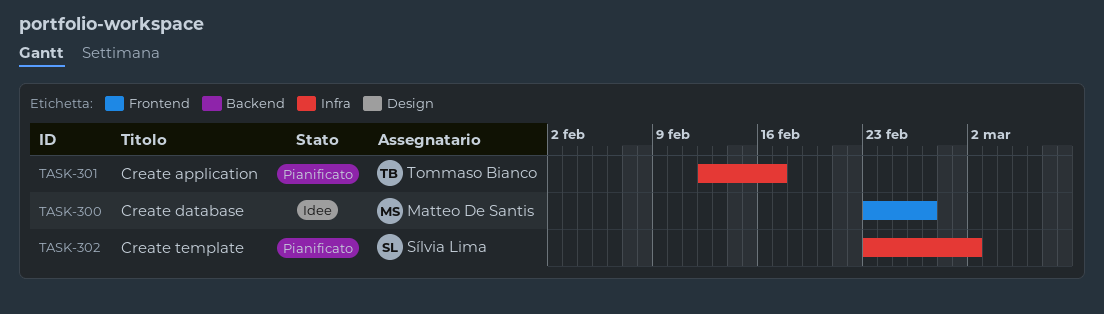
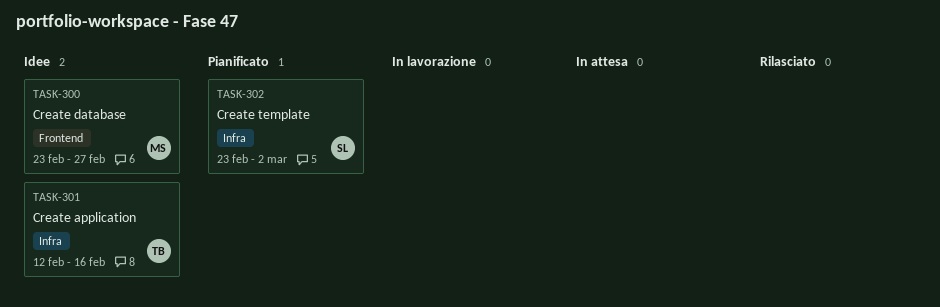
TASK-301, status: Pianificato -> Idee
TASK-301, due: Feb 17 -> Feb 16

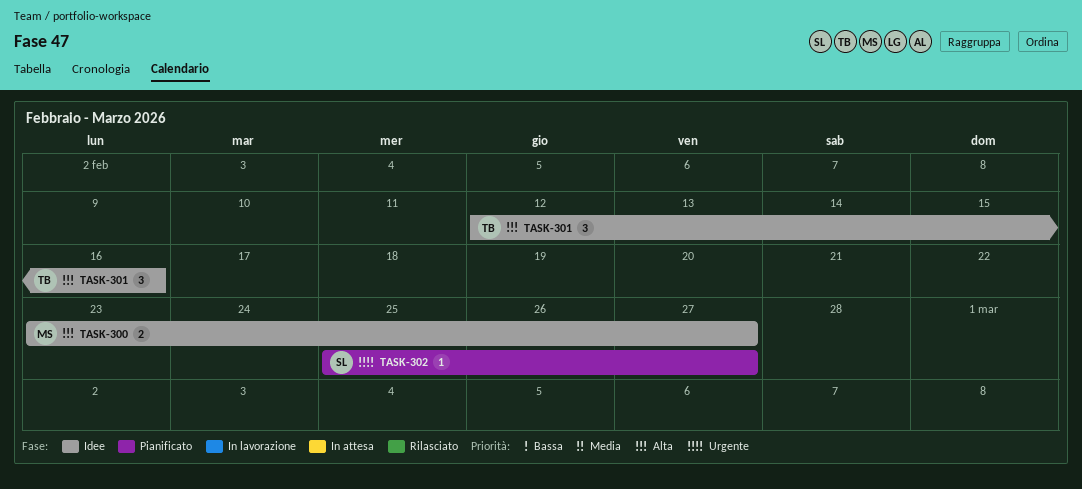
TASK-302, start: Feb 23 -> Feb 25
TASK-302, due: Mar 2 -> Feb 27

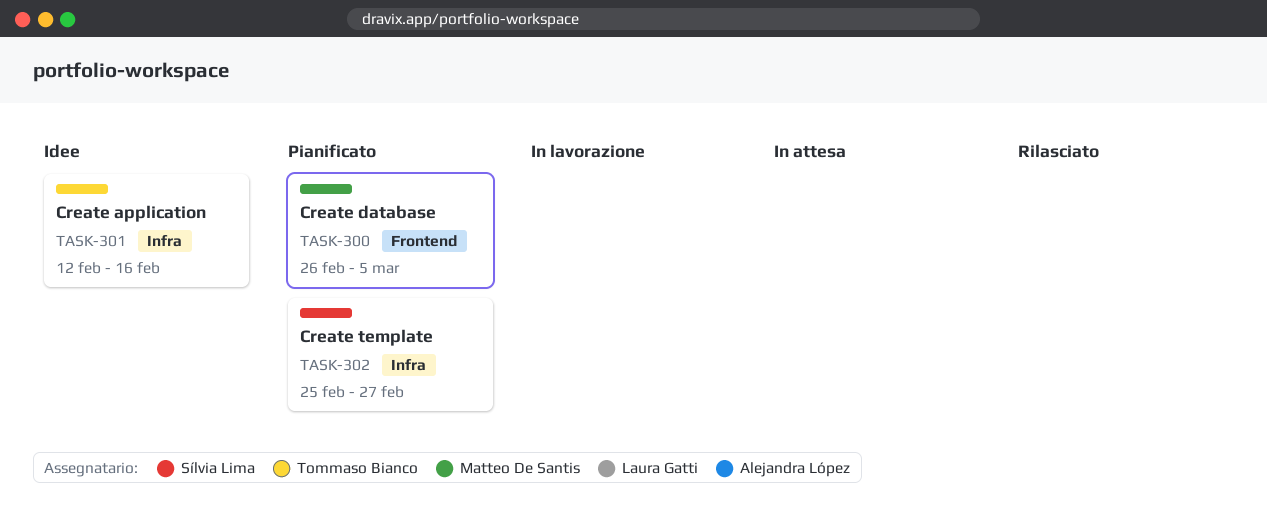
TASK-300, status: Idee -> Pianificato
TASK-300, start: Feb 23 -> Feb 26
TASK-300, due: Feb 27 -> Mar 5

